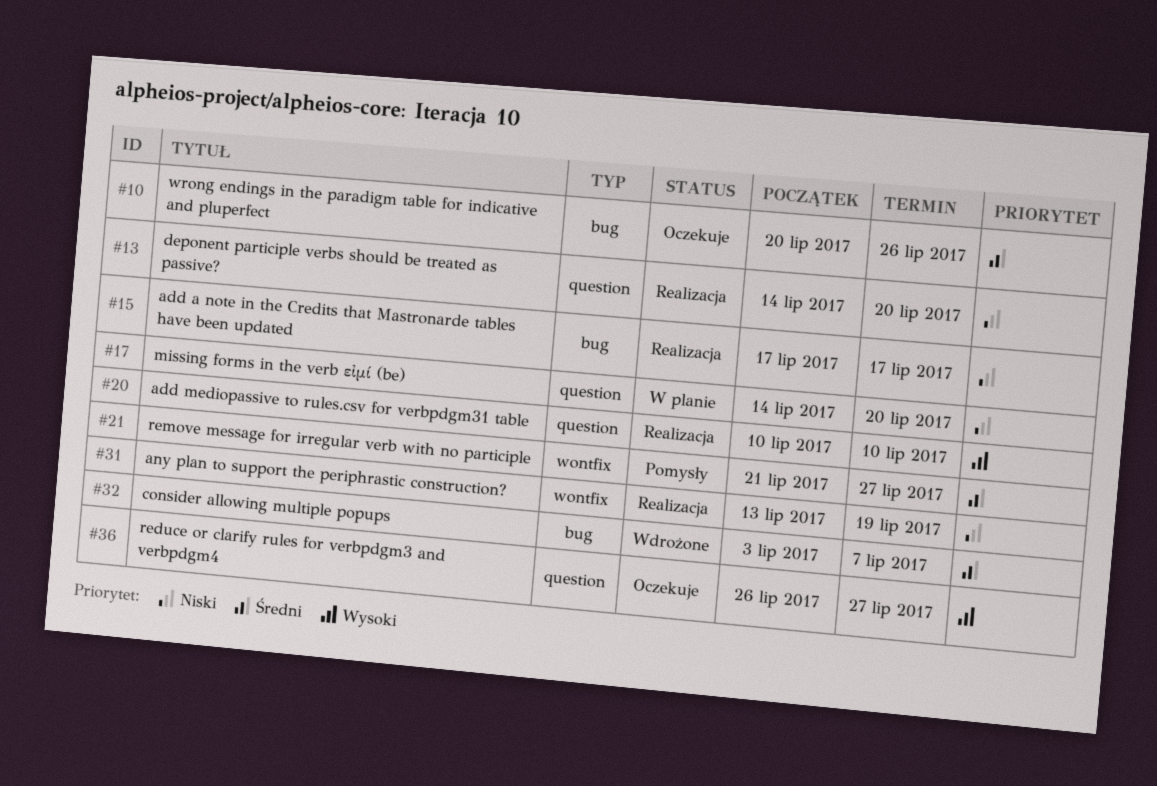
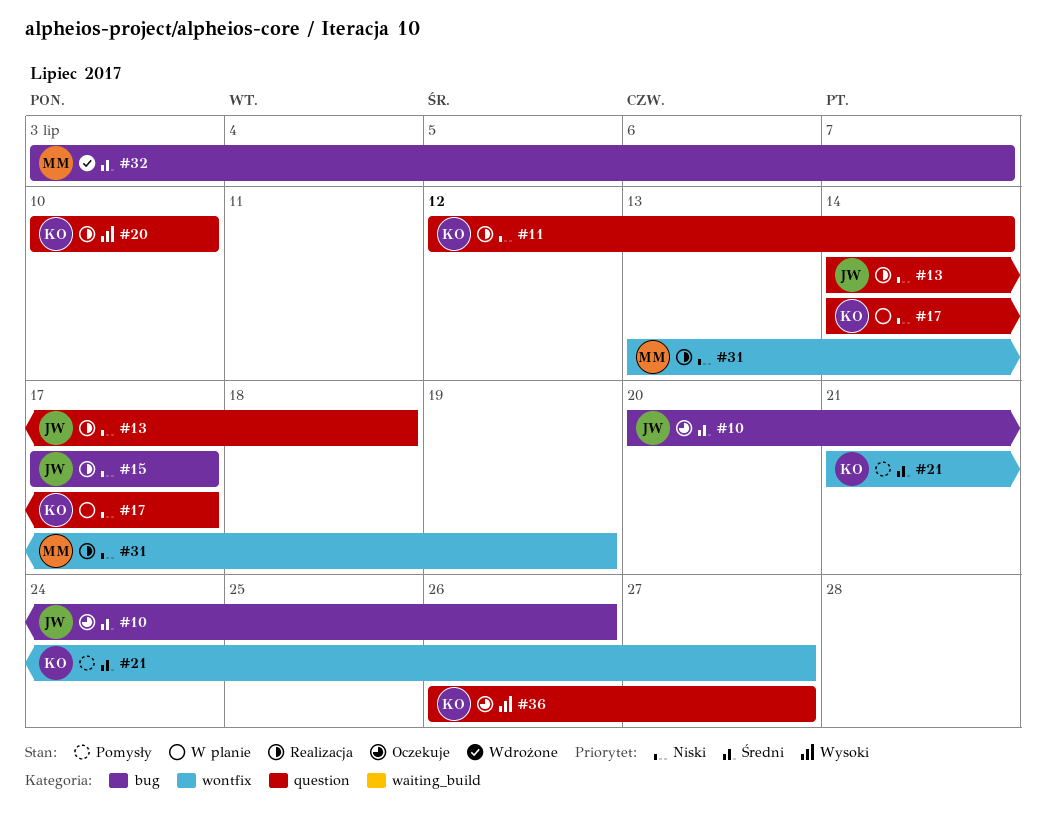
#11: none -> present
#13, due: Jul 20 -> Jul 18
#17, due: Jul 20 -> Jul 17

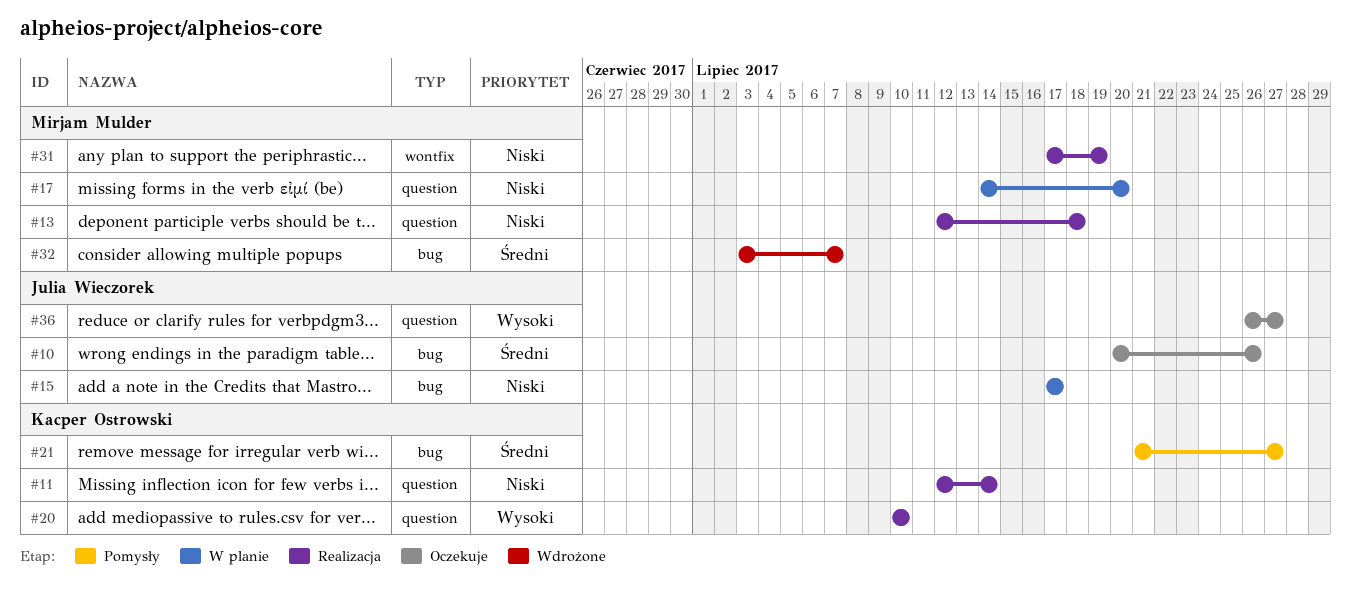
#13, owner: Julia Wieczorek -> Mirjam Mulder
#13, start: Jul 14 -> Jul 12
#15, status: Realizacja -> W planie
#17, owner: Kacper Ostrowski -> Mirjam Mulder
#17, due: Jul 17 -> Jul 20
#21, label: wontfix -> bug
#31, start: Jul 13 -> Jul 17
#36, owner: Kacper Ostrowski -> Julia Wieczorek

